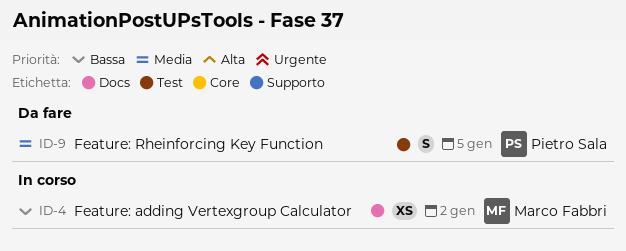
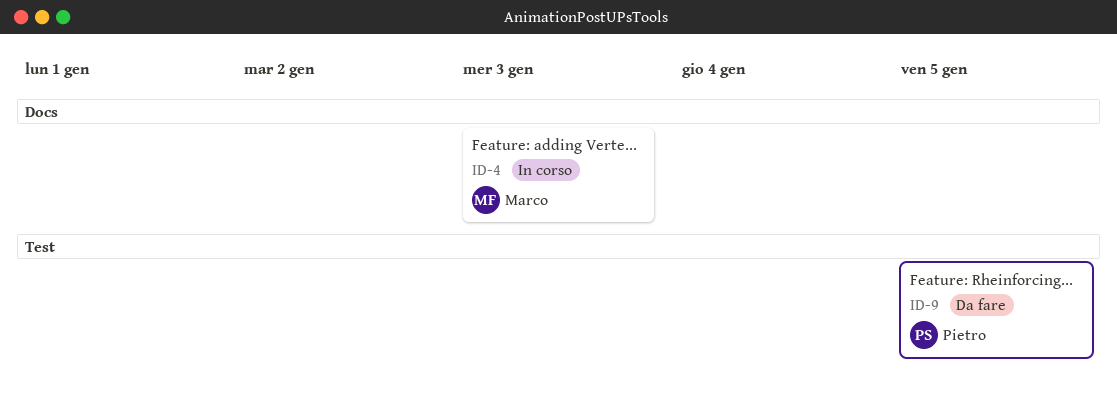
ID-4, due: Jan 2 -> Jan 3

